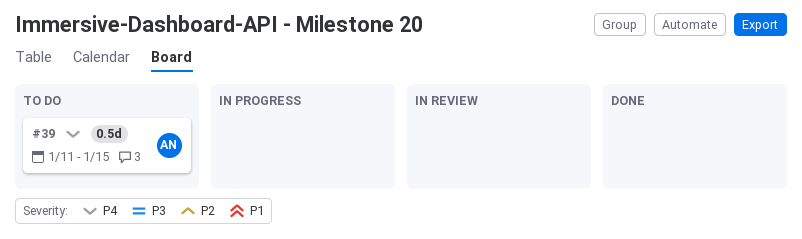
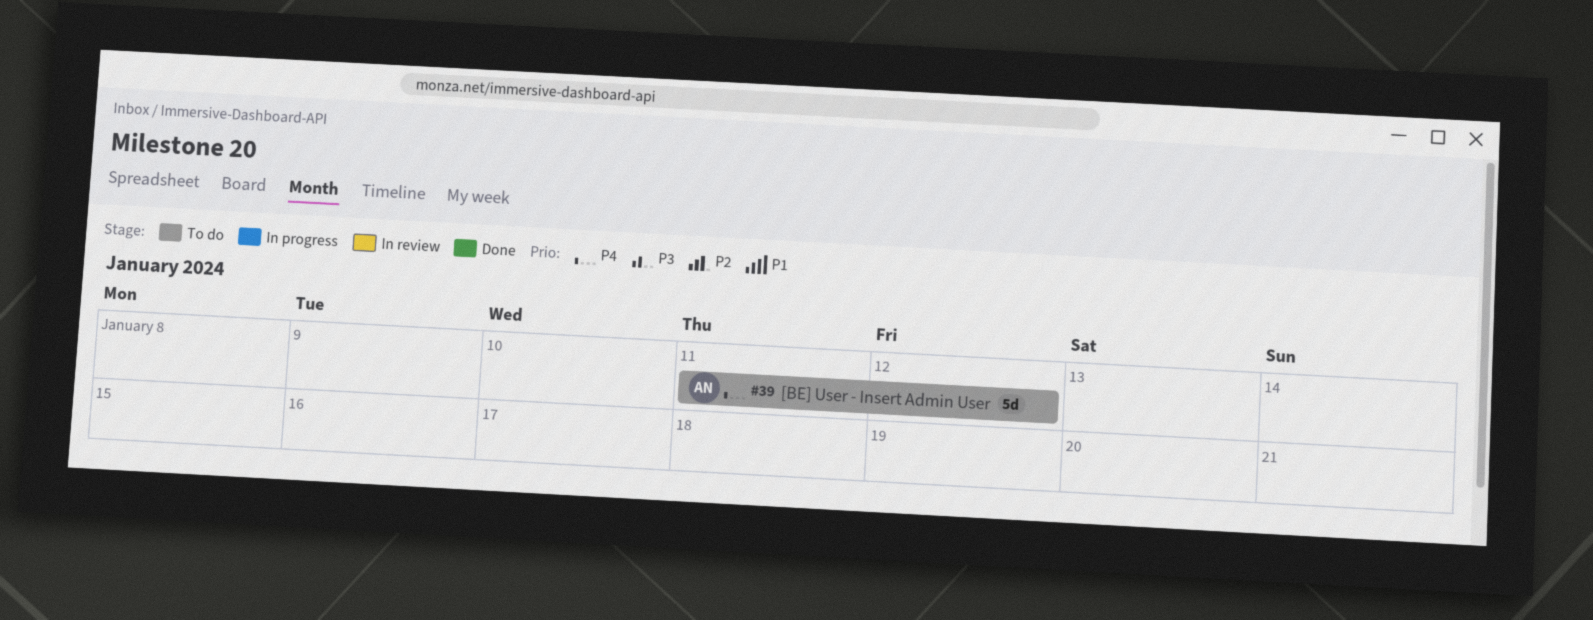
#39, estimate: 0.5d -> 5d
#39, due: Jan 15 -> Jan 12

